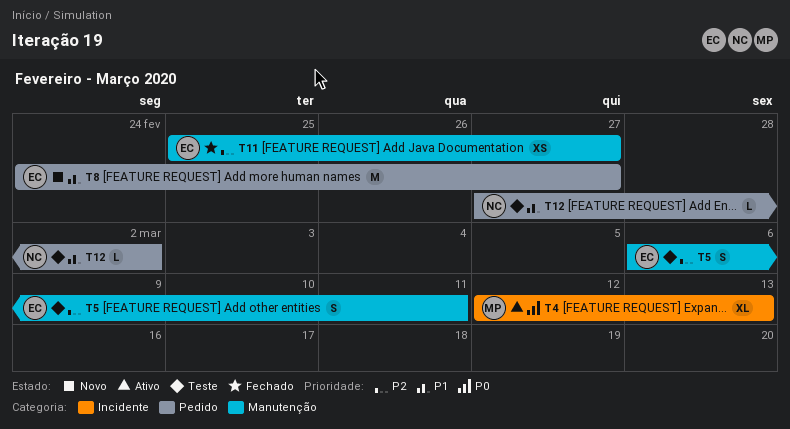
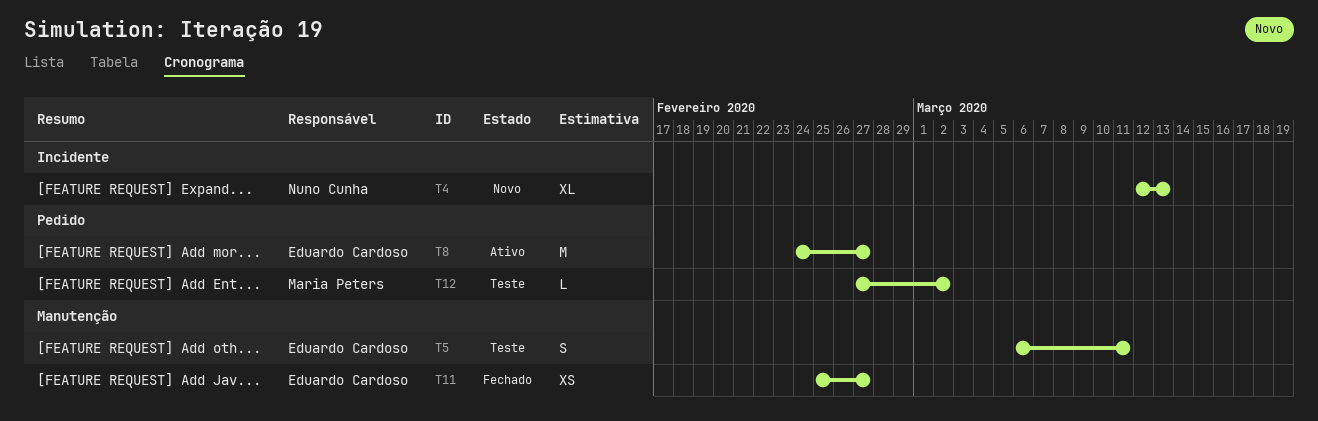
T4, status: Ativo -> Novo
T4, owner: Maria Peters -> Nuno Cunha
T8, status: Novo -> Ativo
T12, owner: Nuno Cunha -> Maria Peters

